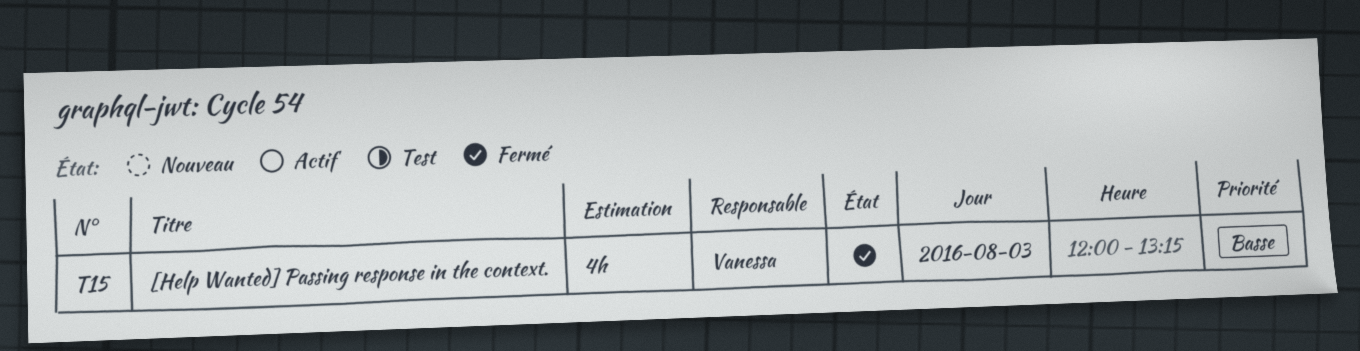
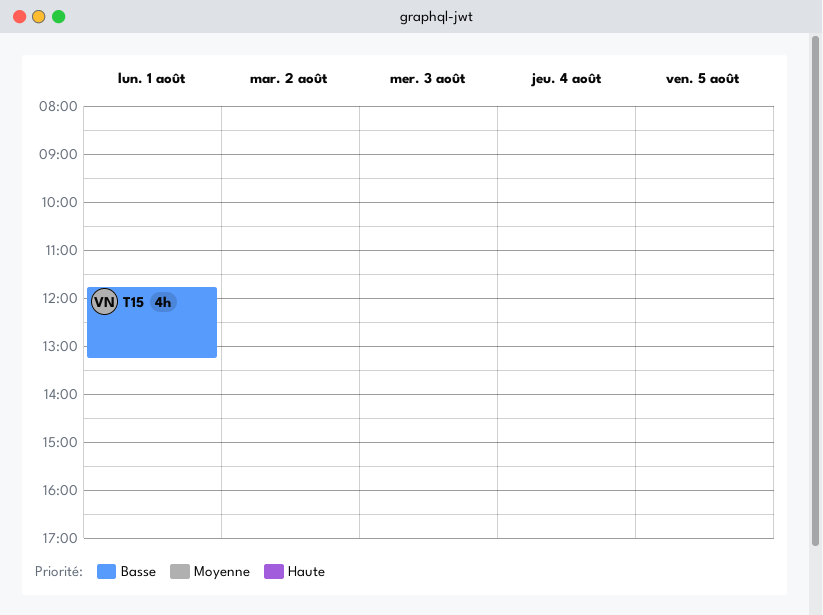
T15, day: Aug 3 -> Aug 1
T15, begins: 12:00 -> 11:45

